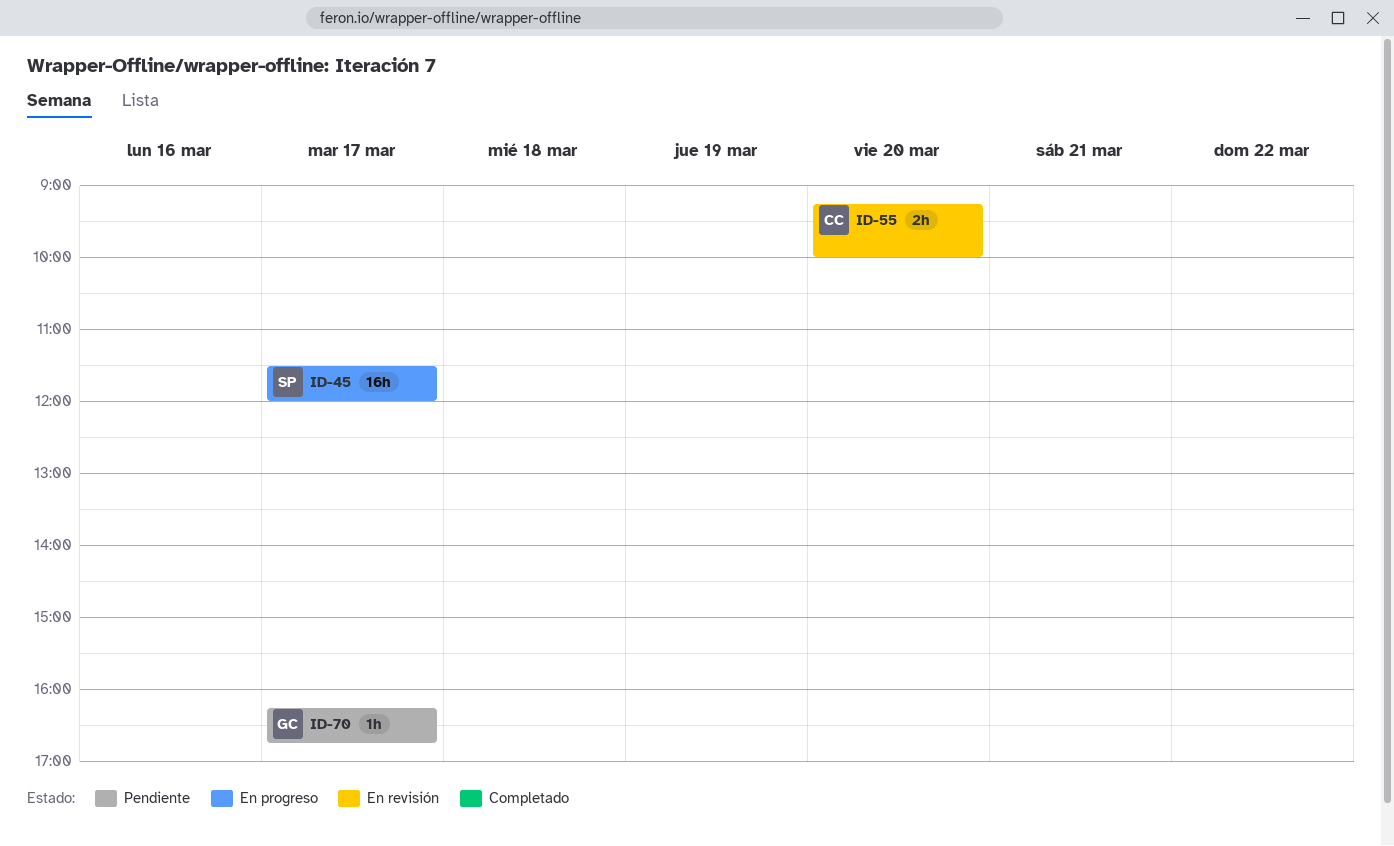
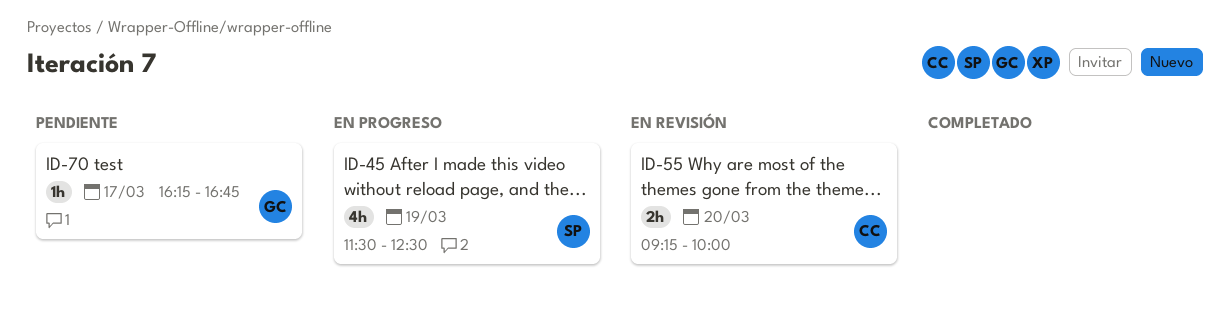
ID-45, estimate: 16h -> 4h
ID-45, day: Mar 17 -> Mar 19
ID-45, ends: 12:00 -> 12:30

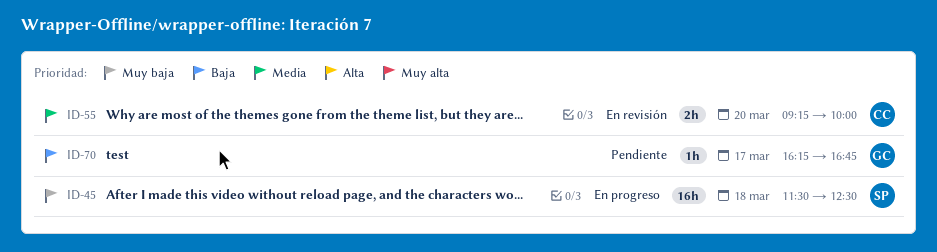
ID-45, estimate: 4h -> 16h
ID-45, day: Mar 19 -> Mar 18

